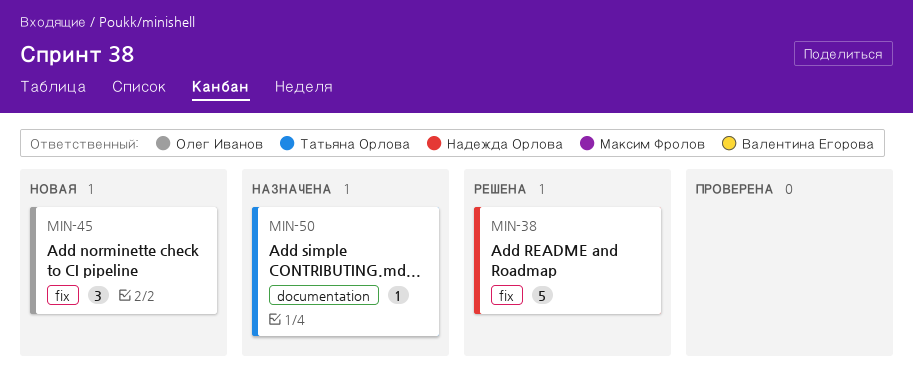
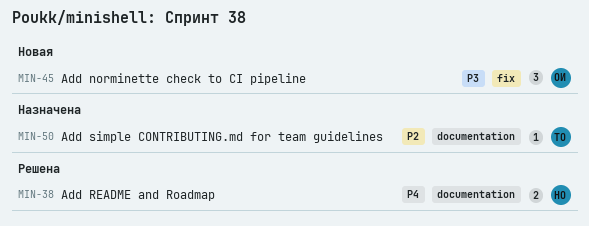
MIN-38, label: fix -> documentation
MIN-38, estimate: 5 -> 2

